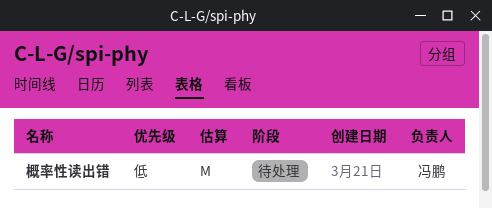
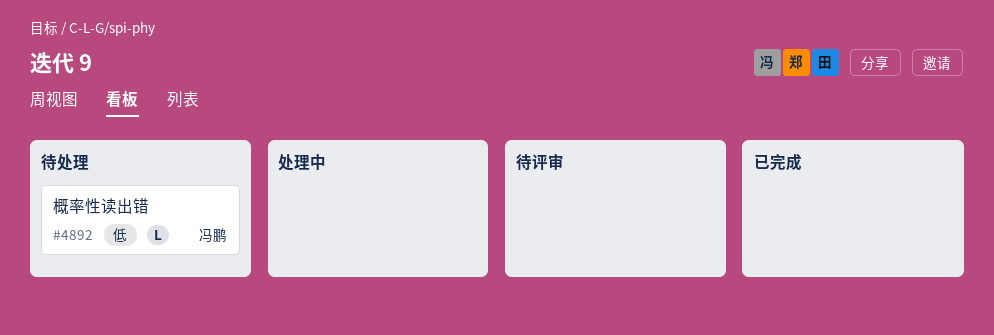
概率性读出错, estimate: M -> L

